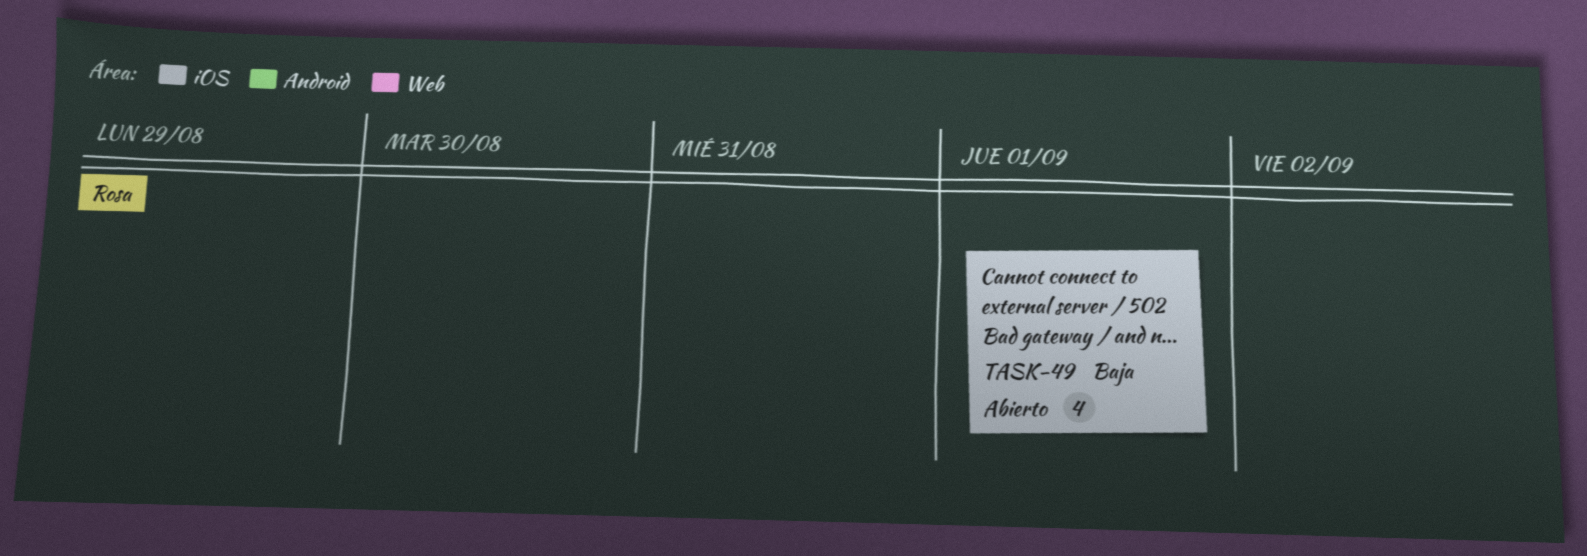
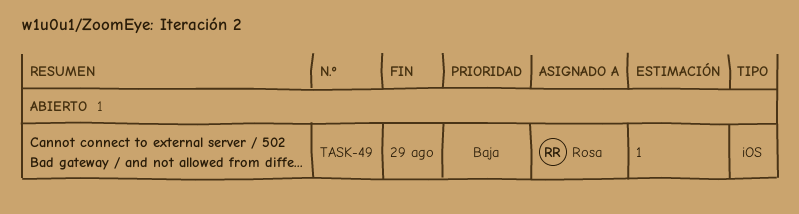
TASK-49, estimate: 4 -> 1
TASK-49, due: Sep 1 -> Aug 29

